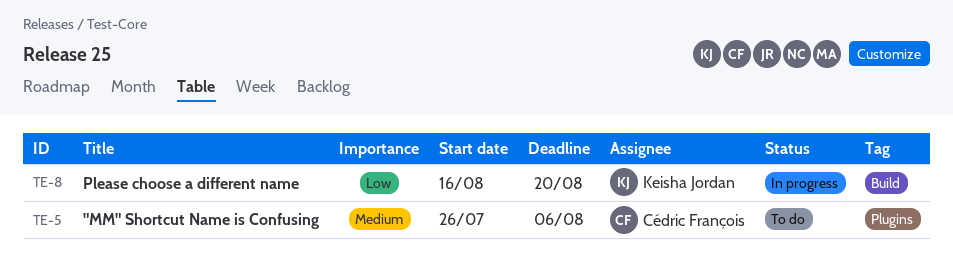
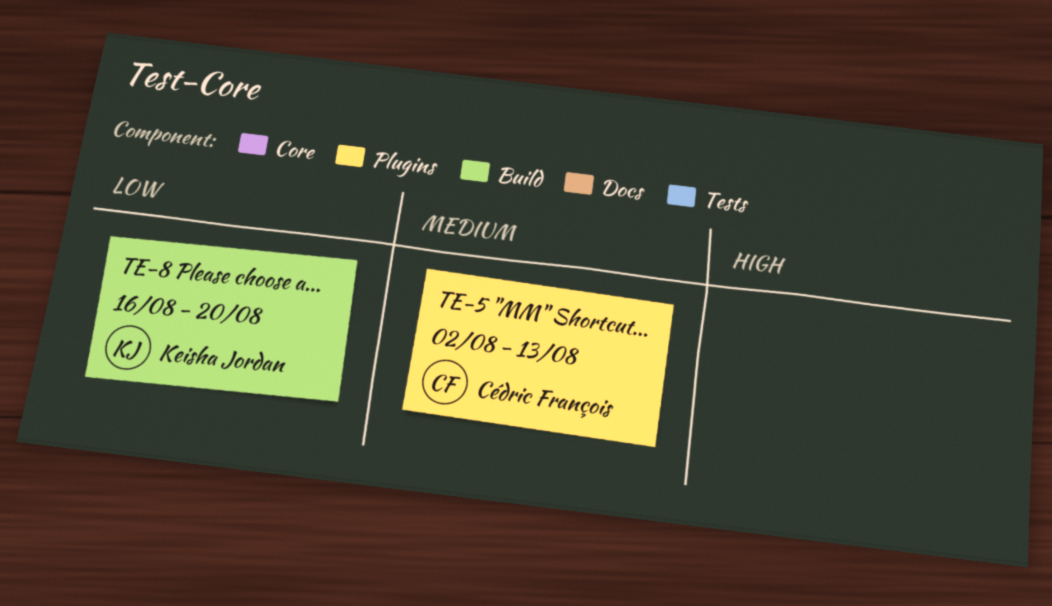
TE-5, start: Jul 26 -> Aug 2
TE-5, due: Aug 6 -> Aug 13

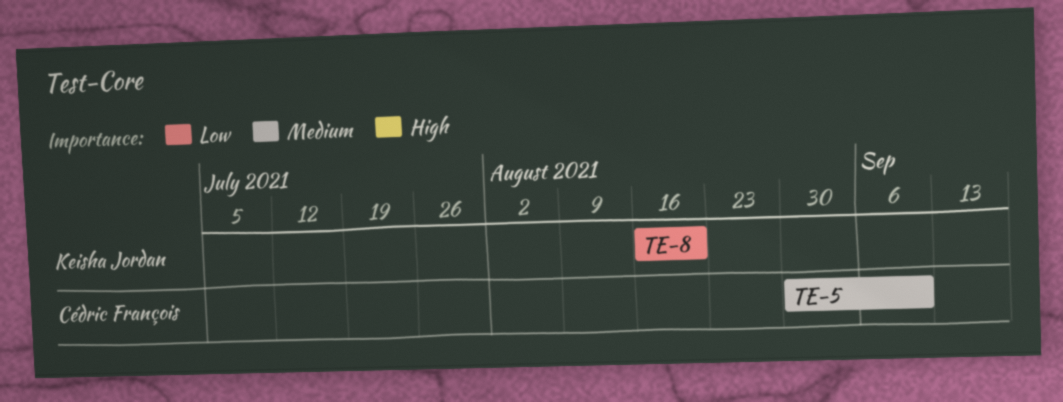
TE-5, start: Aug 2 -> Aug 30
TE-5, due: Aug 13 -> Sep 10

